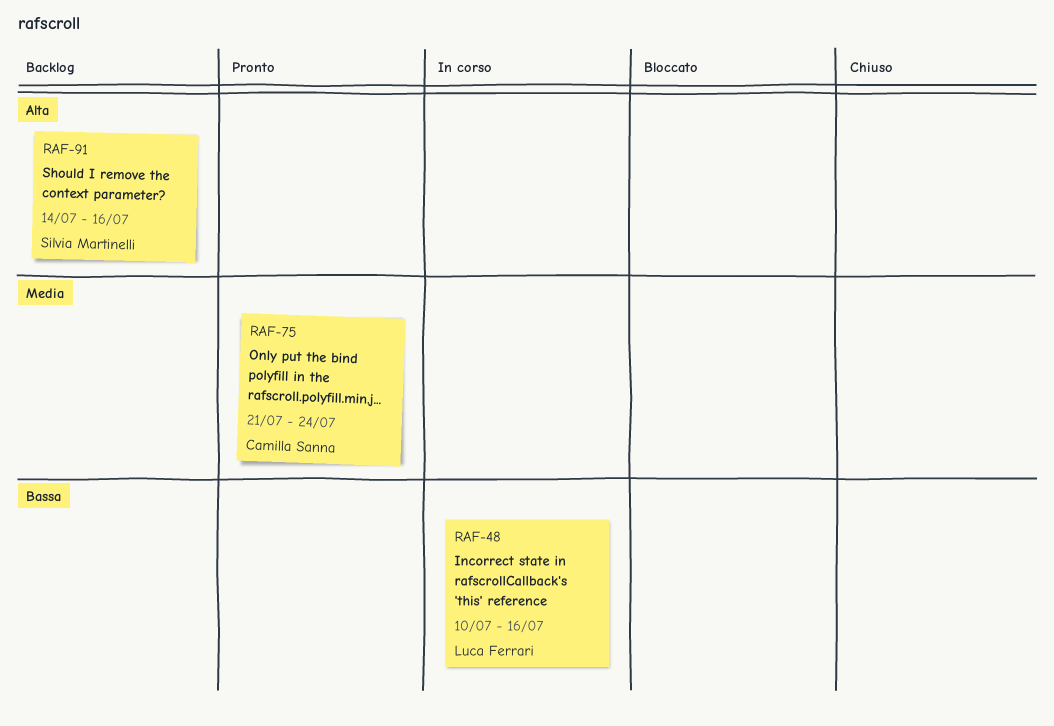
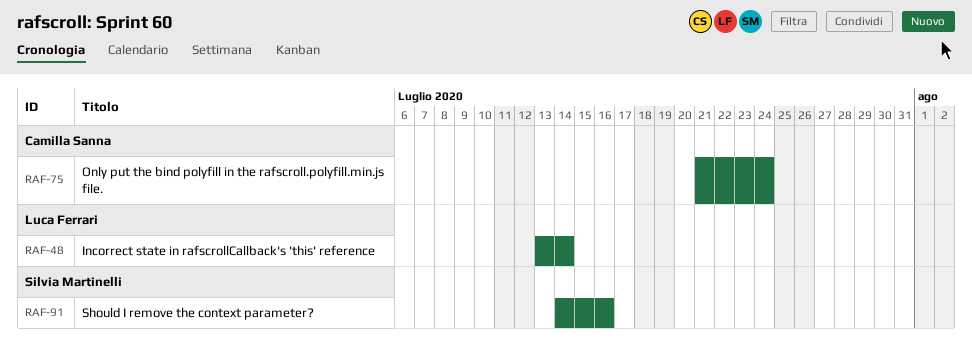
RAF-48, start: Jul 10 -> Jul 13
RAF-48, due: Jul 16 -> Jul 14

